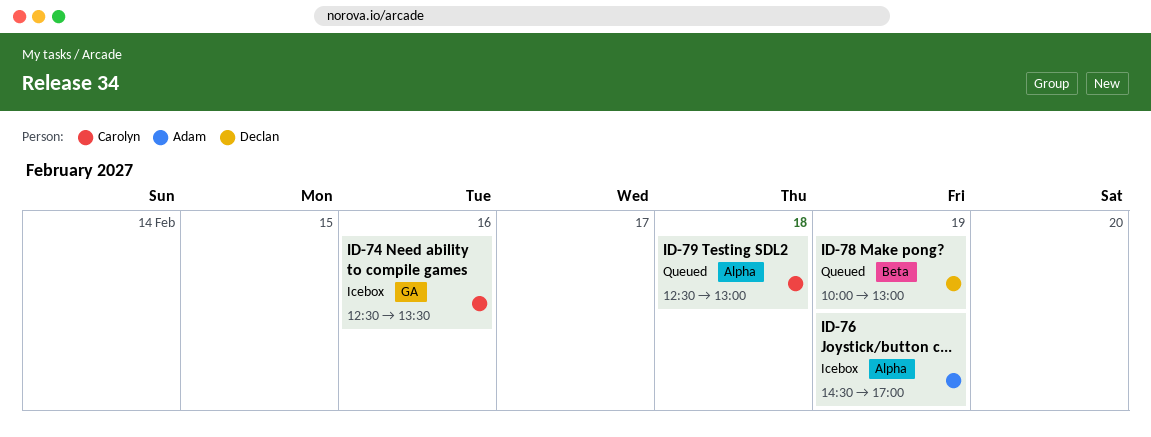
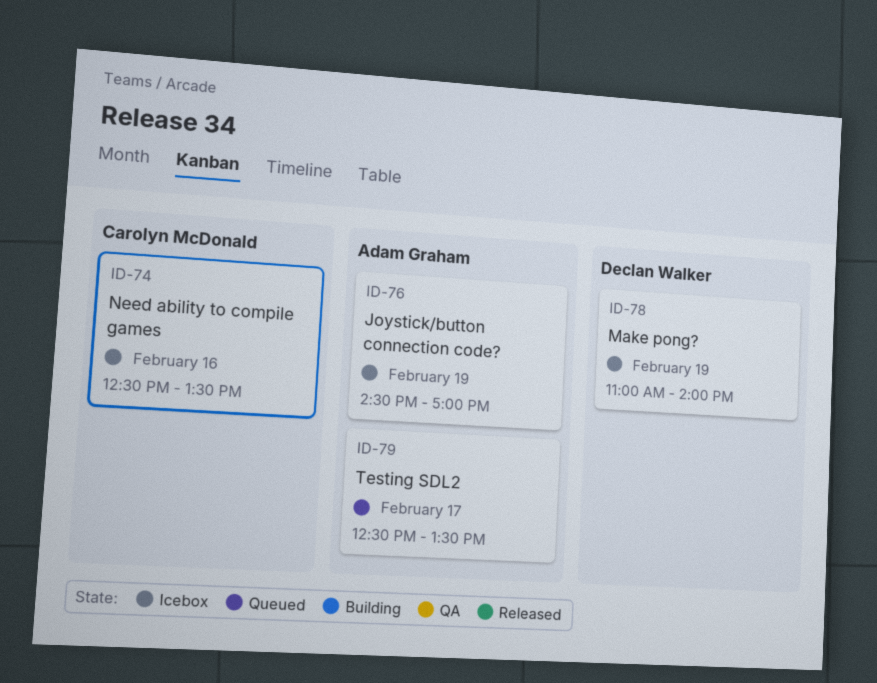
ID-78, status: Queued -> Icebox
ID-78, begins: 10:00 -> 11:00
ID-78, ends: 13:00 -> 14:00
ID-79, owner: Carolyn McDonald -> Adam Graham
ID-79, day: Feb 18 -> Feb 17
ID-79, ends: 13:00 -> 13:30

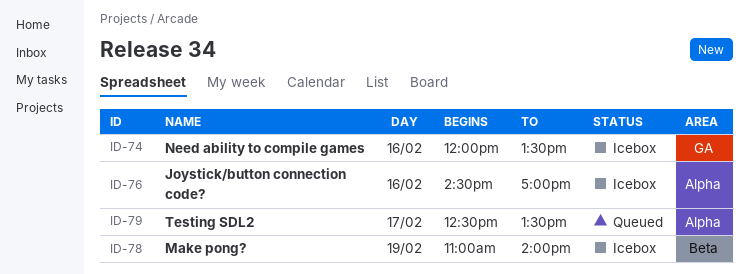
ID-74, begins: 12:30 -> 12:00
ID-76, day: Feb 19 -> Feb 16

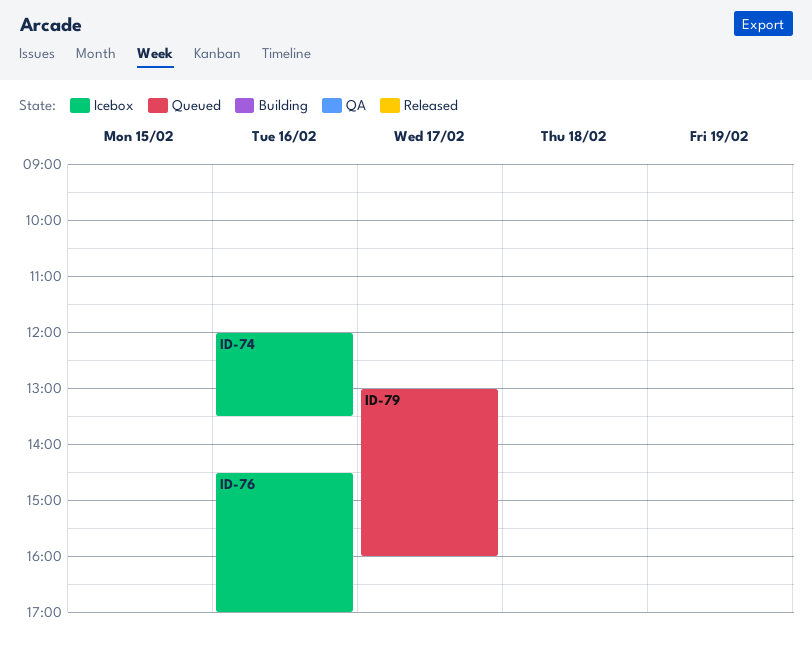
ID-78: present -> none
ID-79, begins: 12:30 -> 13:00
ID-79, ends: 13:30 -> 16:00

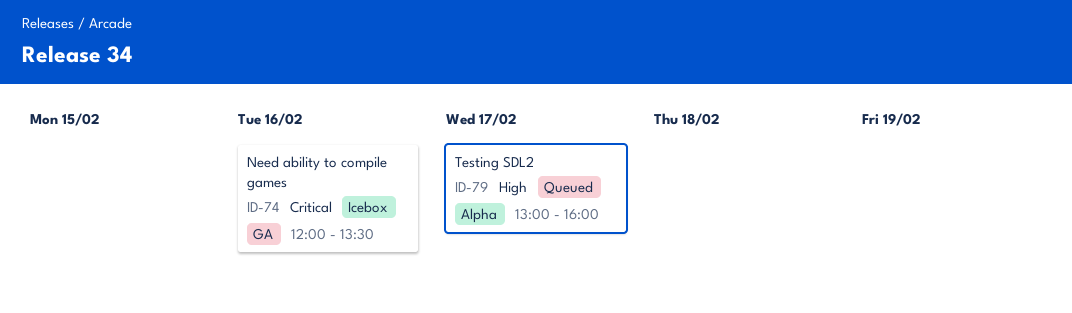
ID-76: present -> none

